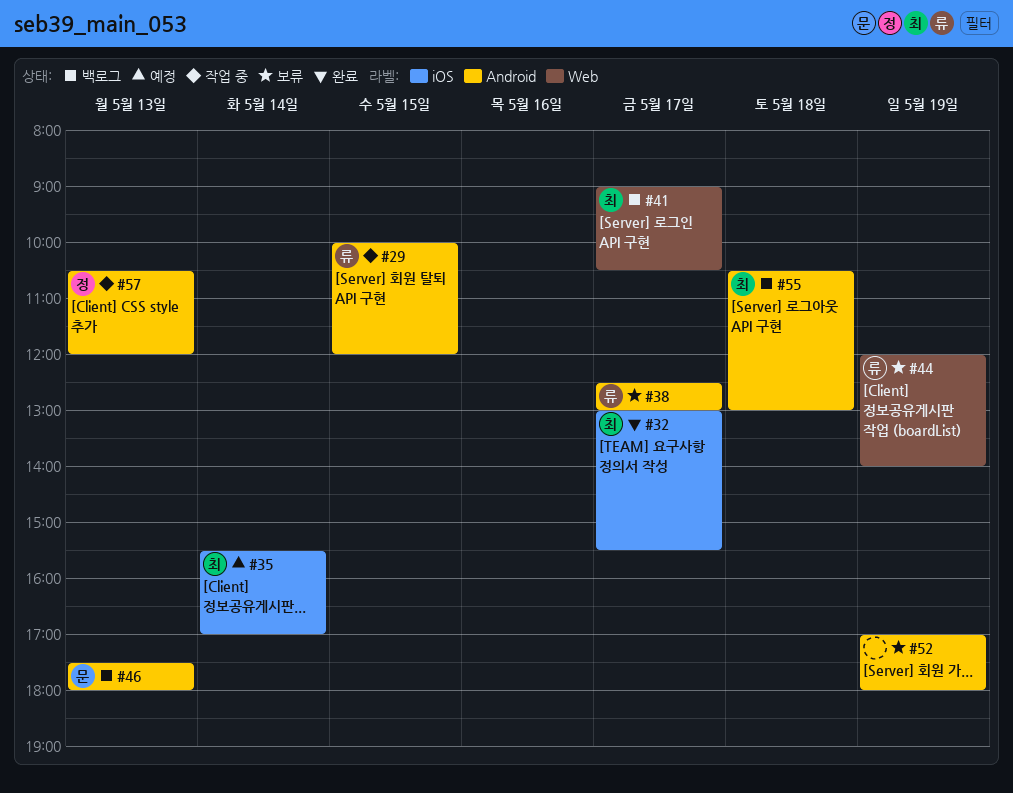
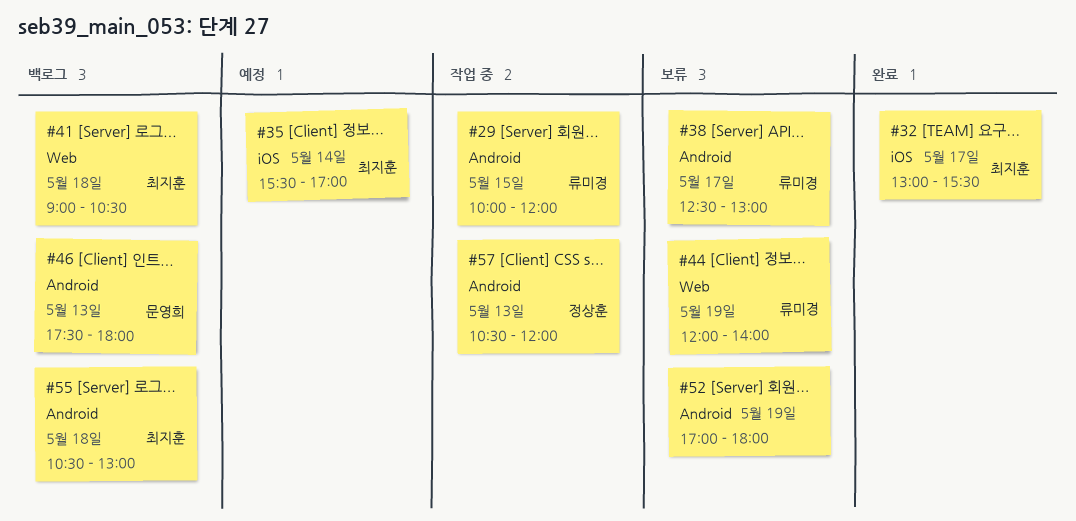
#41, day: May 17 -> May 18

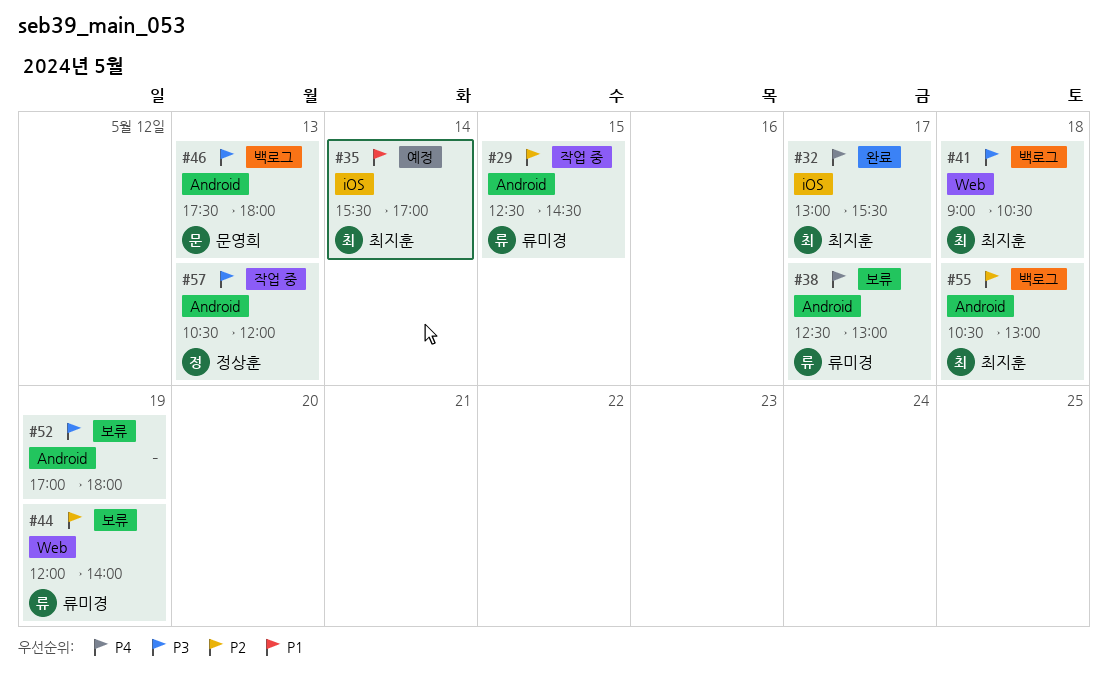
#29, begins: 10:00 -> 12:30
#29, ends: 12:00 -> 14:30

